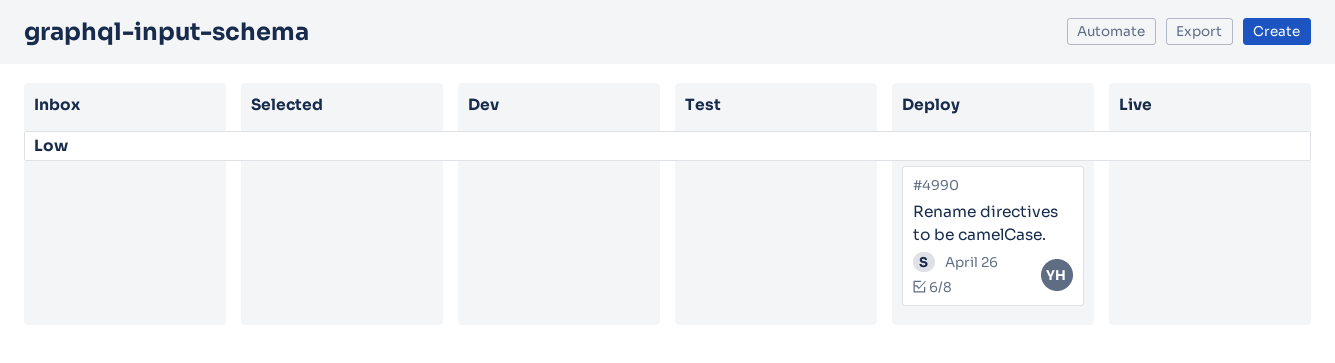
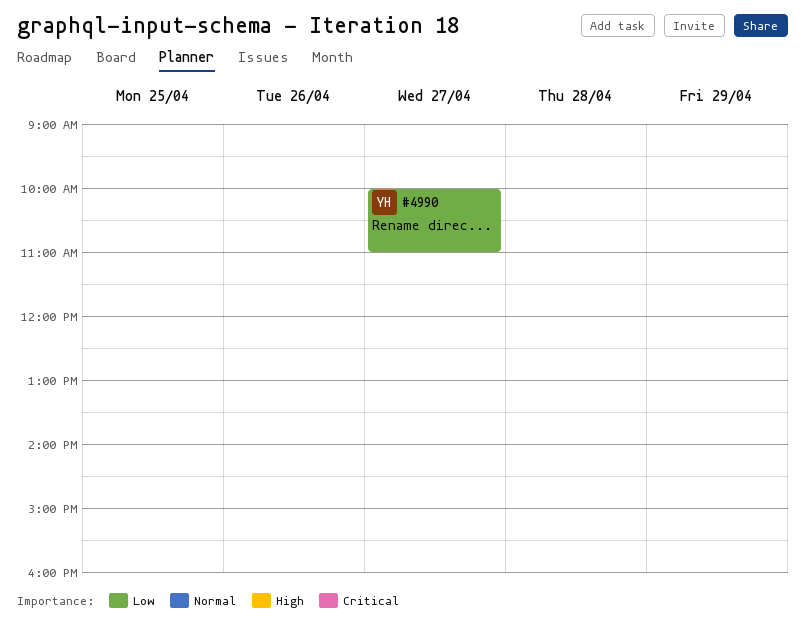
#4990, day: Apr 26 -> Apr 27

